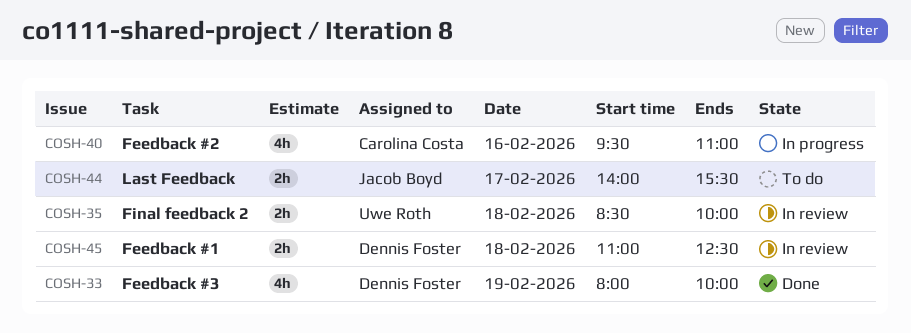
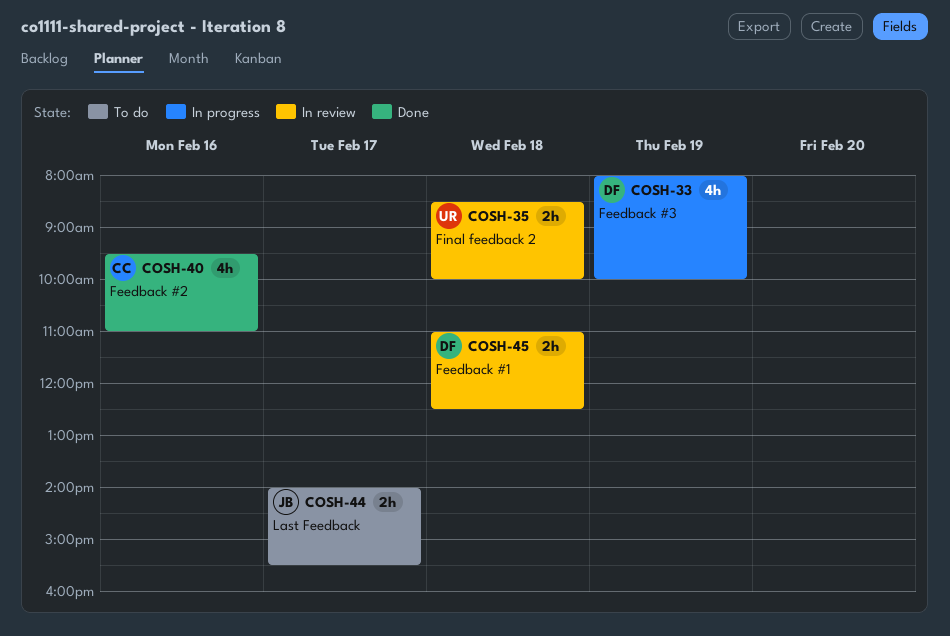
COSH-33, status: Done -> In progress
COSH-40, status: In progress -> Done

